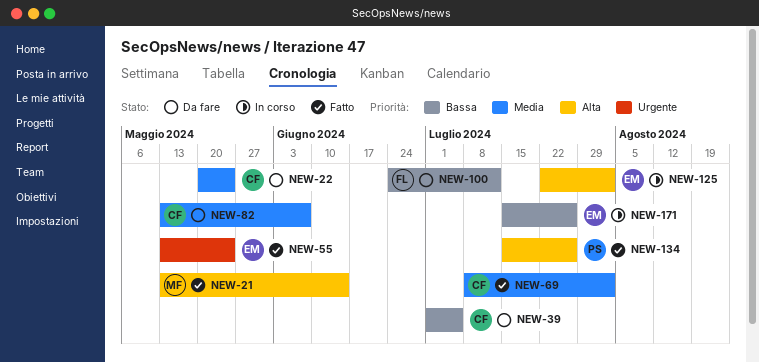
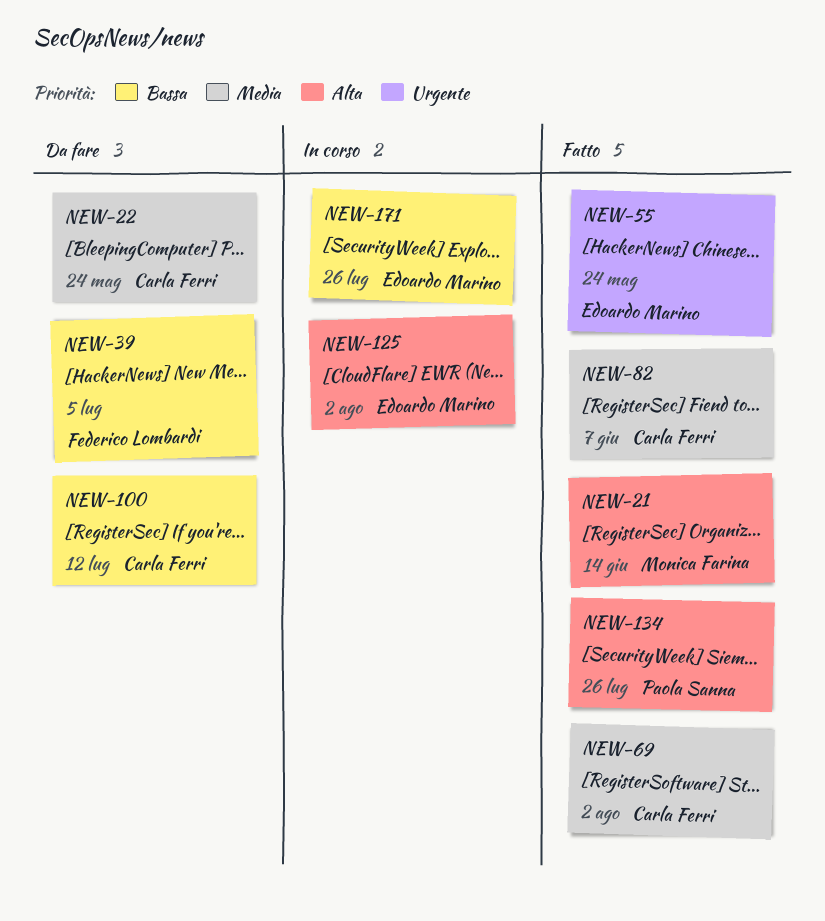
NEW-39, owner: Carla Ferri -> Federico Lombardi
NEW-82, status: Da fare -> Fatto
NEW-100, owner: Federico Lombardi -> Carla Ferri

